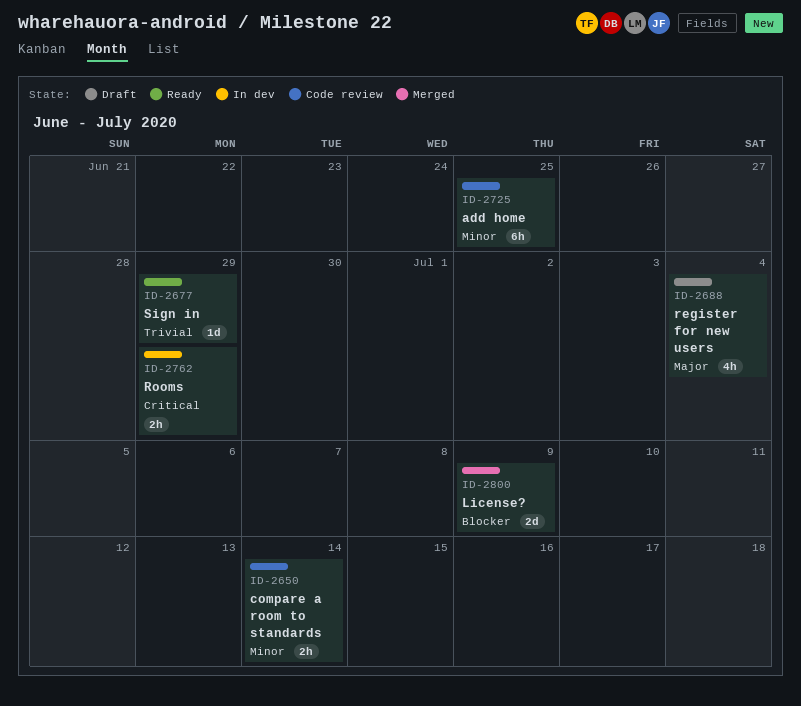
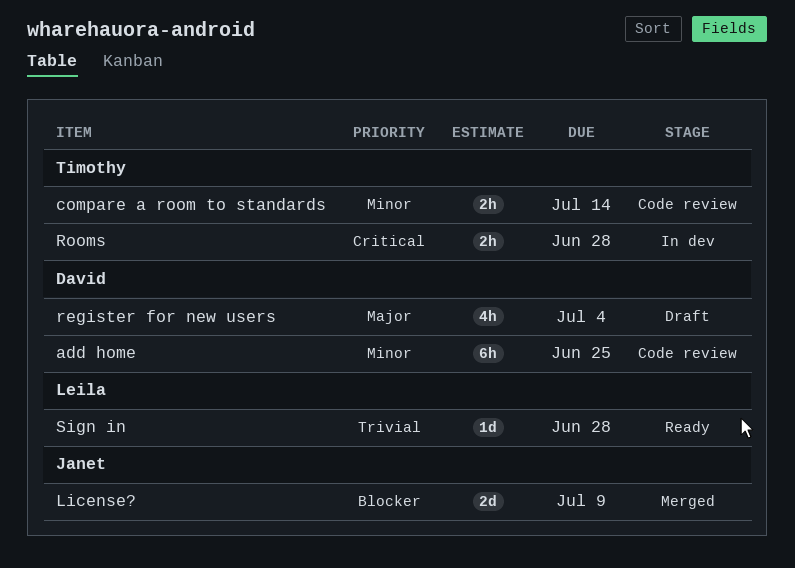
Rooms, due: Jun 29 -> Jun 28
Sign in, due: Jun 29 -> Jun 28

